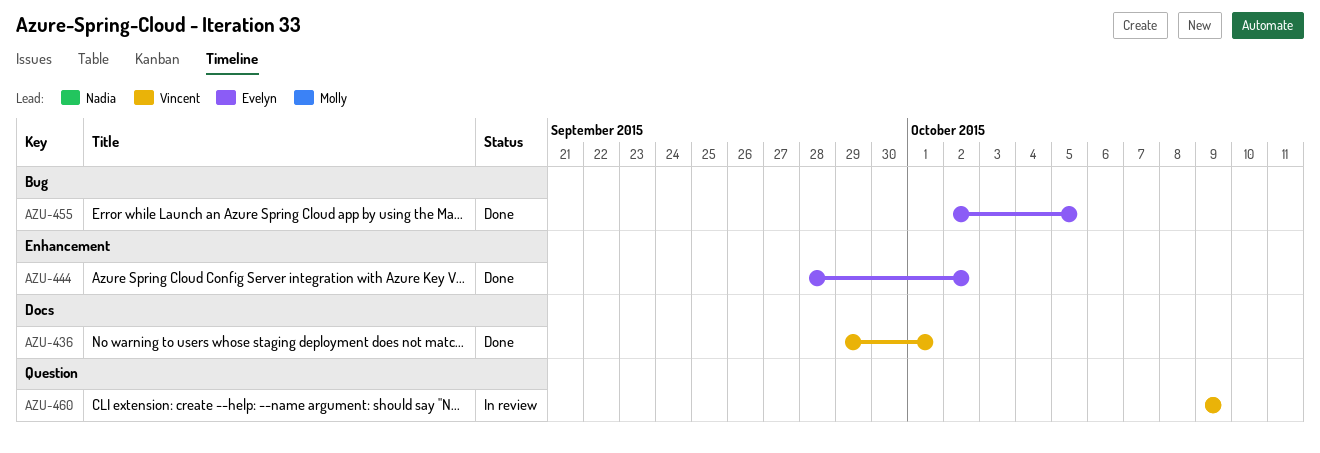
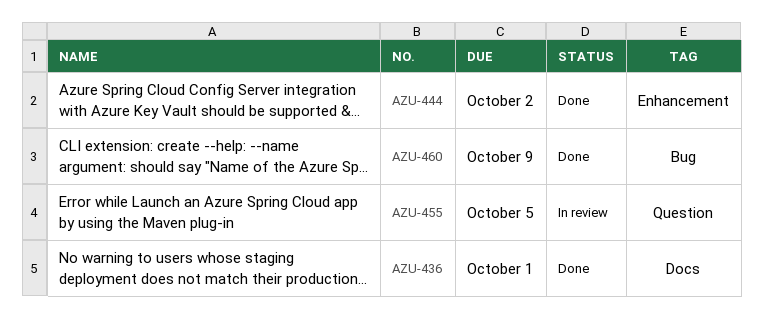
AZU-455, status: Done -> In review
AZU-455, label: Bug -> Question
AZU-460, status: In review -> Done
AZU-460, label: Question -> Bug

